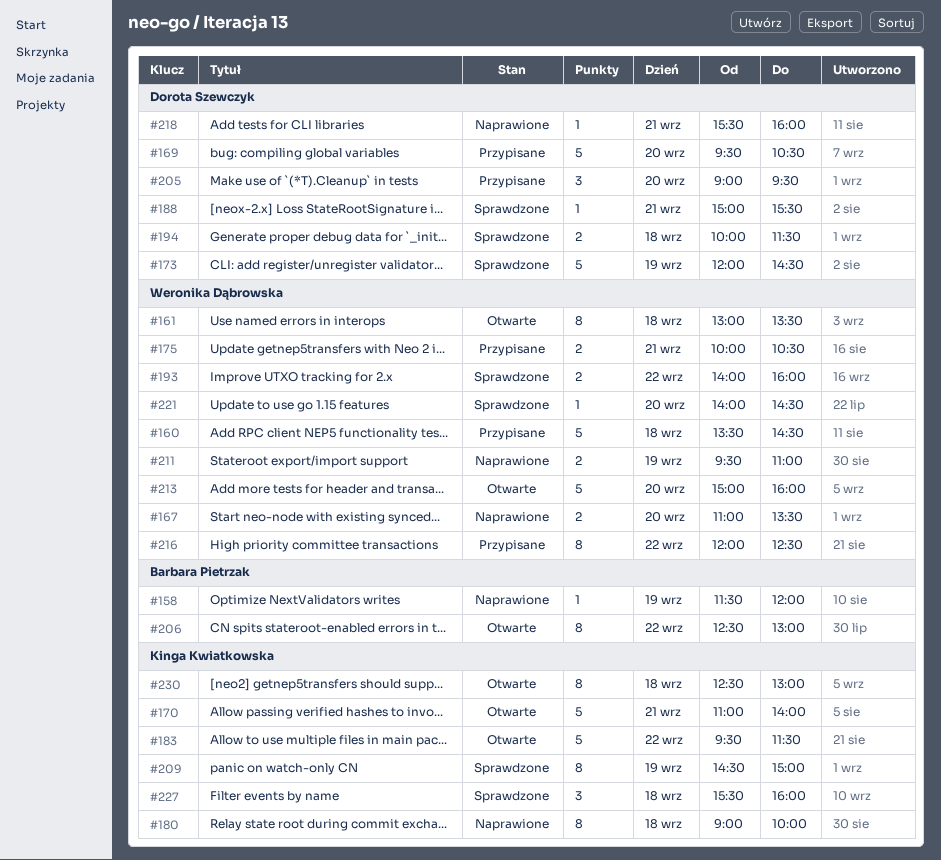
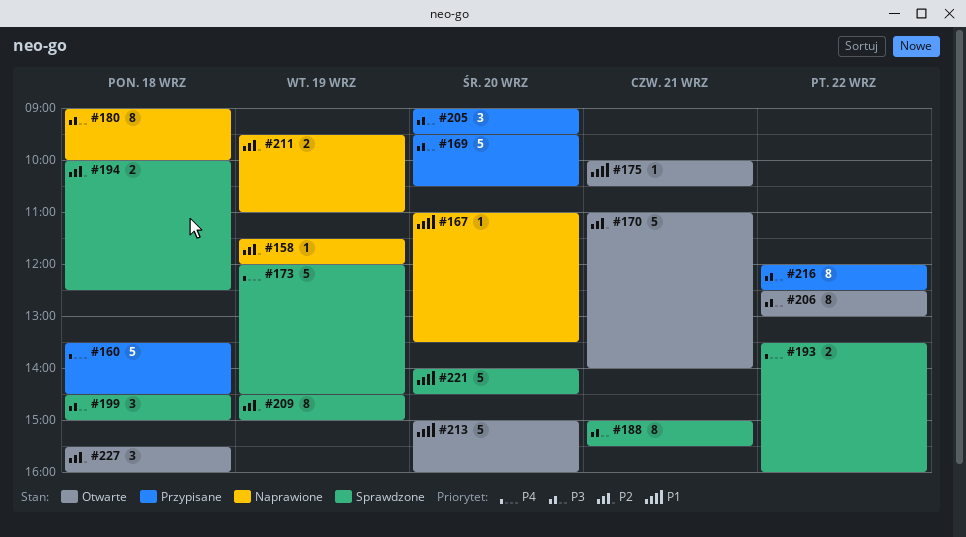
#161: present -> none
#167, estimate: 2 -> 1
#175, status: Przypisane -> Otwarte
#175, estimate: 2 -> 1
#183: present -> none
#188, estimate: 1 -> 8
#193, begins: 14:00 -> 13:30
#194, ends: 11:30 -> 12:30
#199: none -> present
#218: present -> none
#221, estimate: 1 -> 5
#227, status: Sprawdzone -> Otwarte
#230: present -> none

